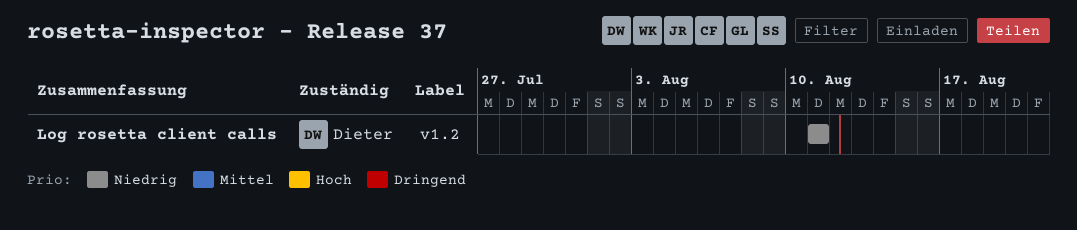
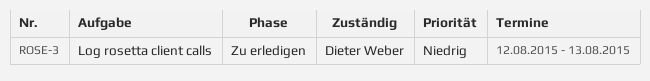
Log rosetta client calls, start: Aug 11 -> Aug 12
Log rosetta client calls, due: Aug 11 -> Aug 13

